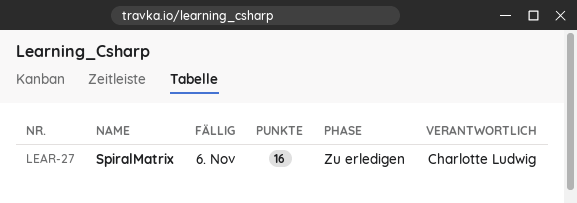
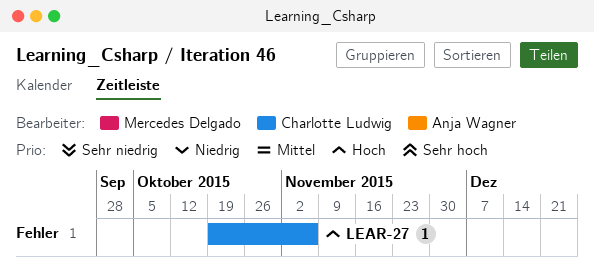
LEAR-27, estimate: 16 -> 1

